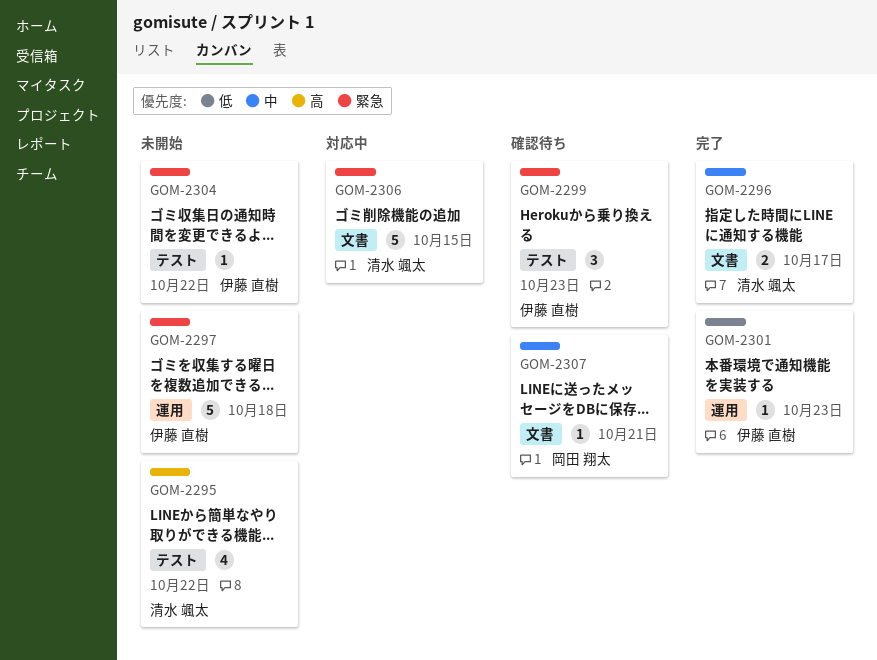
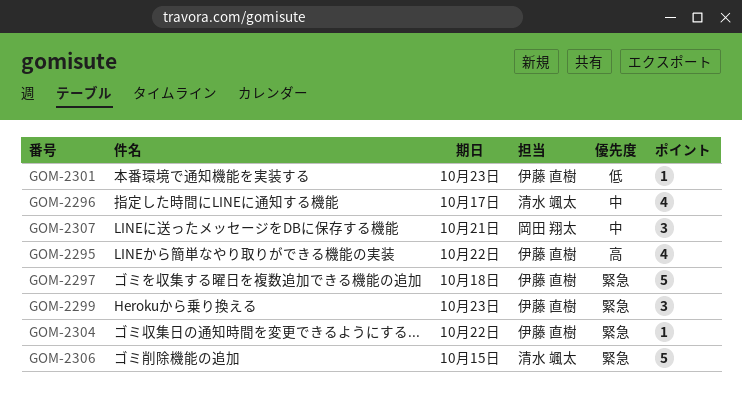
GOM-2295, owner: 清水 颯太 -> 伊藤 直樹
GOM-2296, estimate: 2 -> 4
GOM-2307, estimate: 1 -> 3

